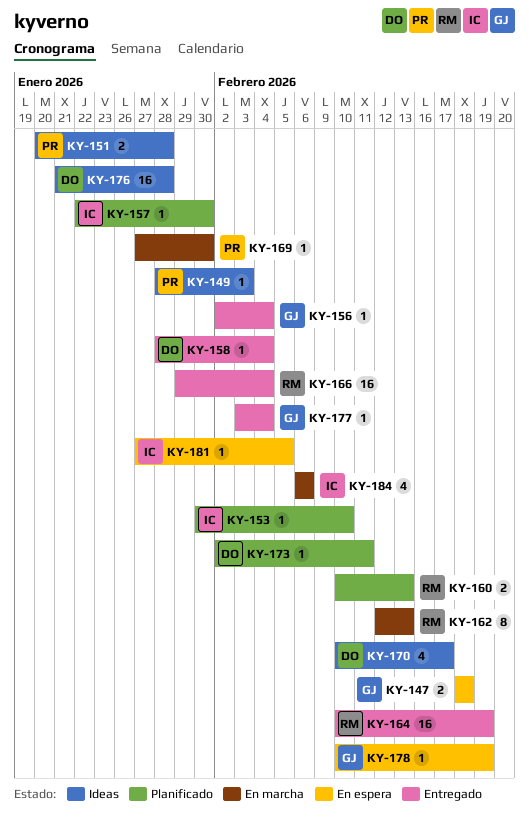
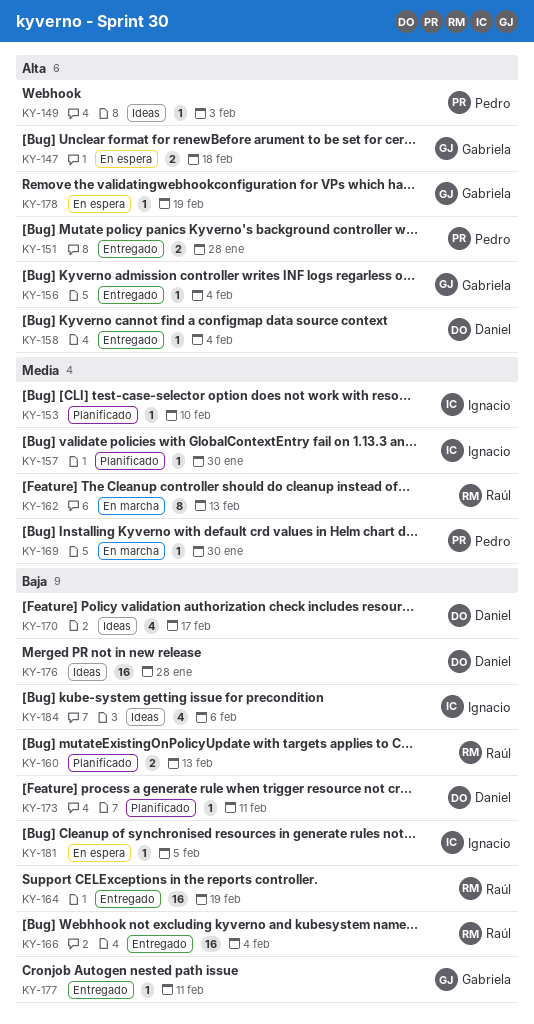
KY-151, status: Ideas -> Entregado
KY-177, due: Feb 4 -> Feb 11
KY-184, status: En marcha -> Ideas

